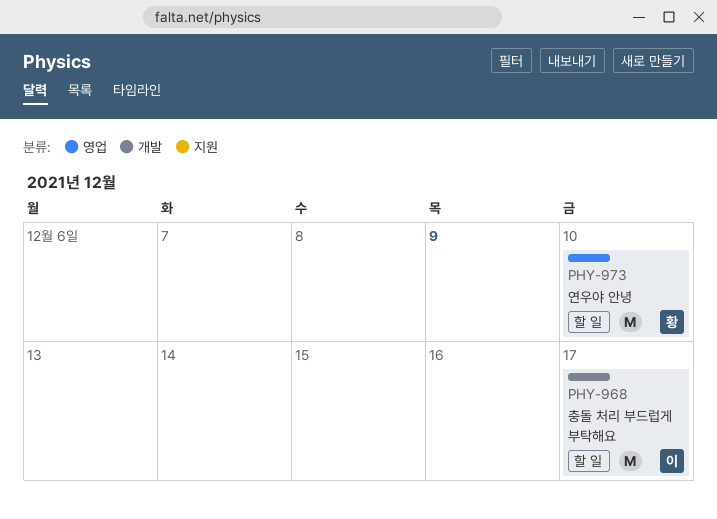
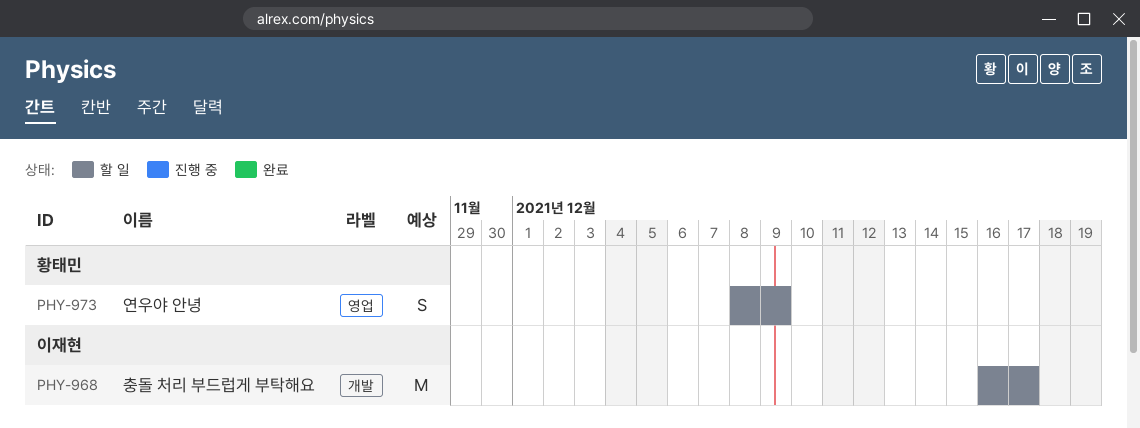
PHY-973, estimate: M -> S
PHY-973, due: Dec 10 -> Dec 9

